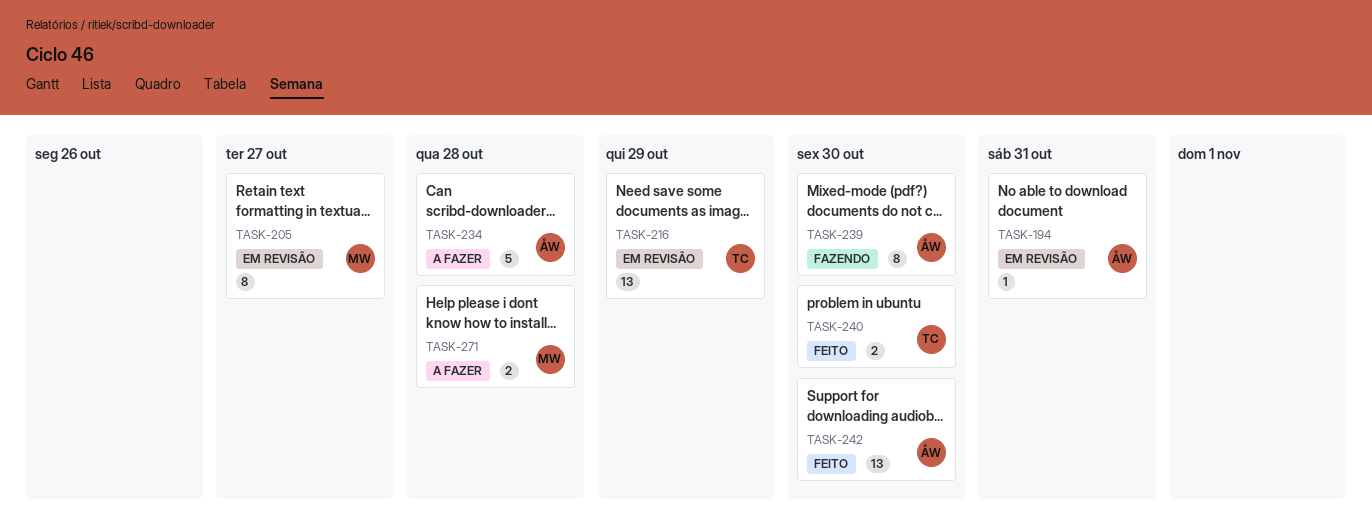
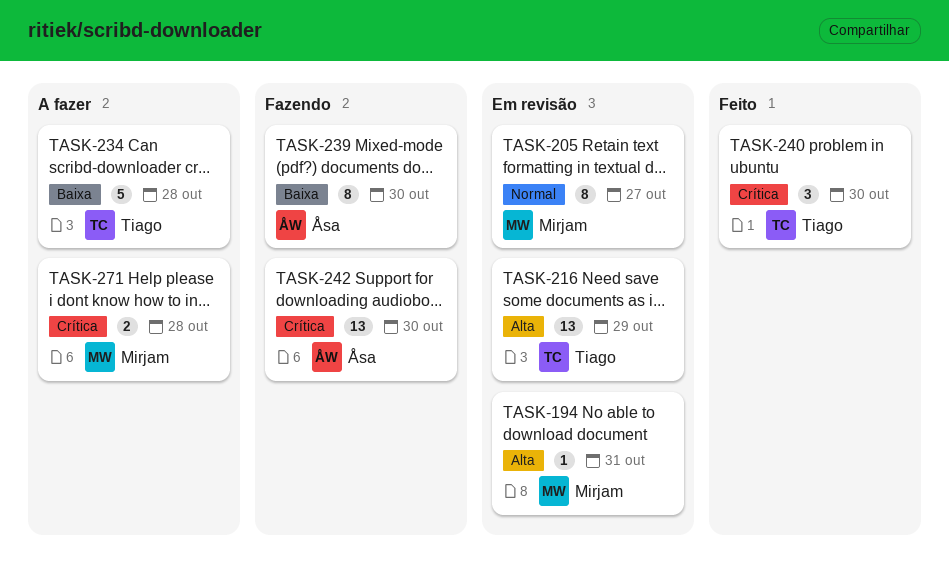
TASK-194, owner: Åsa -> Mirjam
TASK-234, owner: Åsa -> Tiago
TASK-240, estimate: 2 -> 3
TASK-242, status: Feito -> Fazendo

